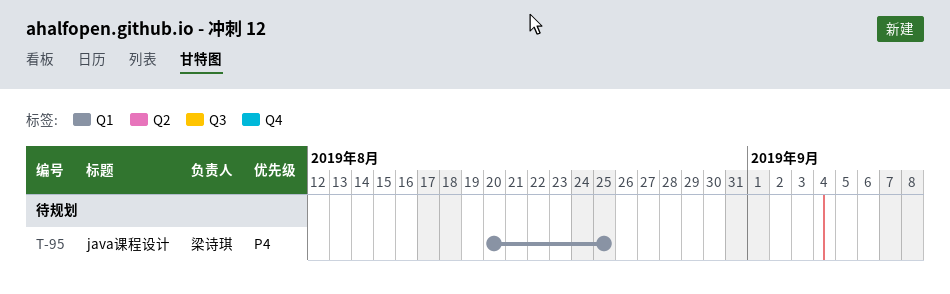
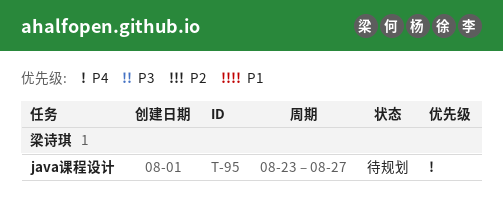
T-95, start: Aug 20 -> Aug 23
T-95, due: Aug 25 -> Aug 27

